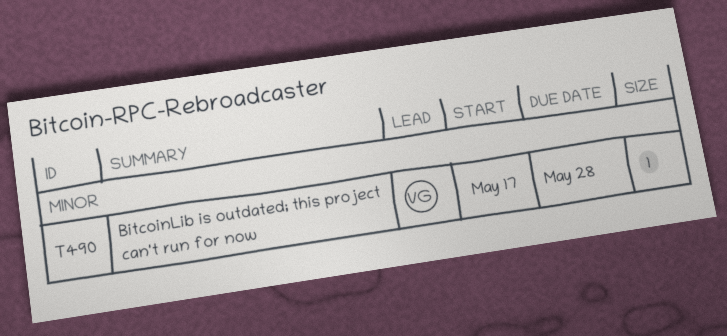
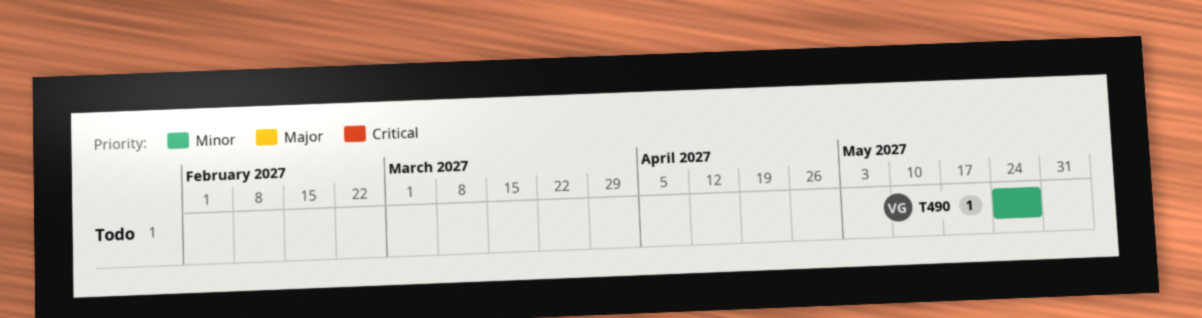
T490, start: May 17 -> May 24

